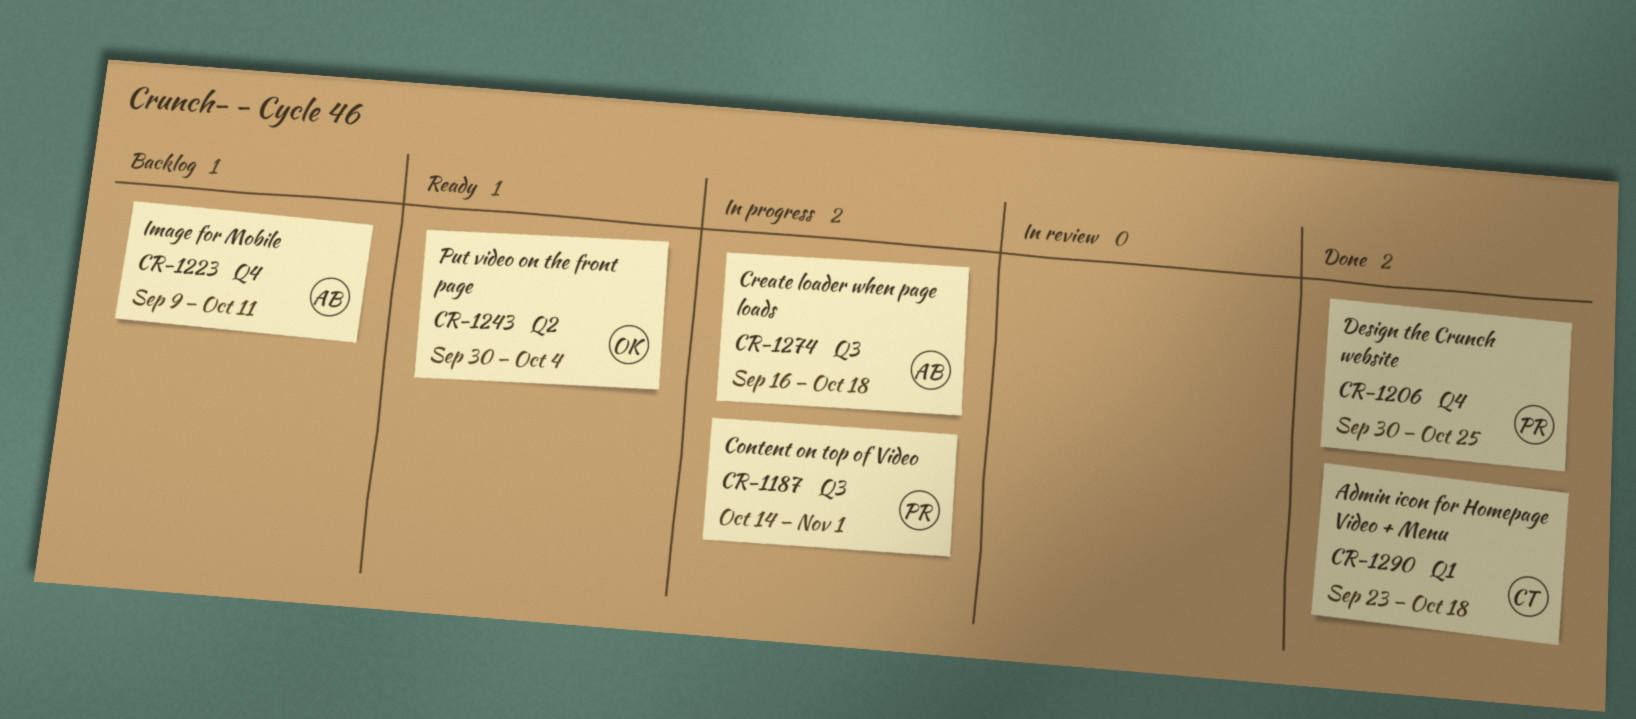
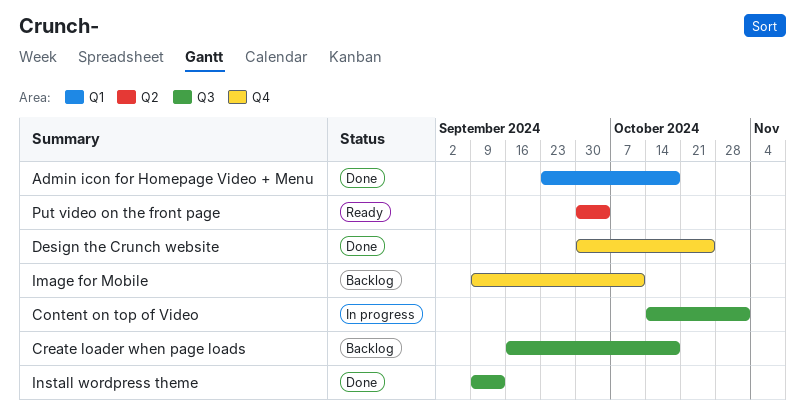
Create loader when page loads, status: In progress -> Backlog
Install wordpress theme: none -> present

